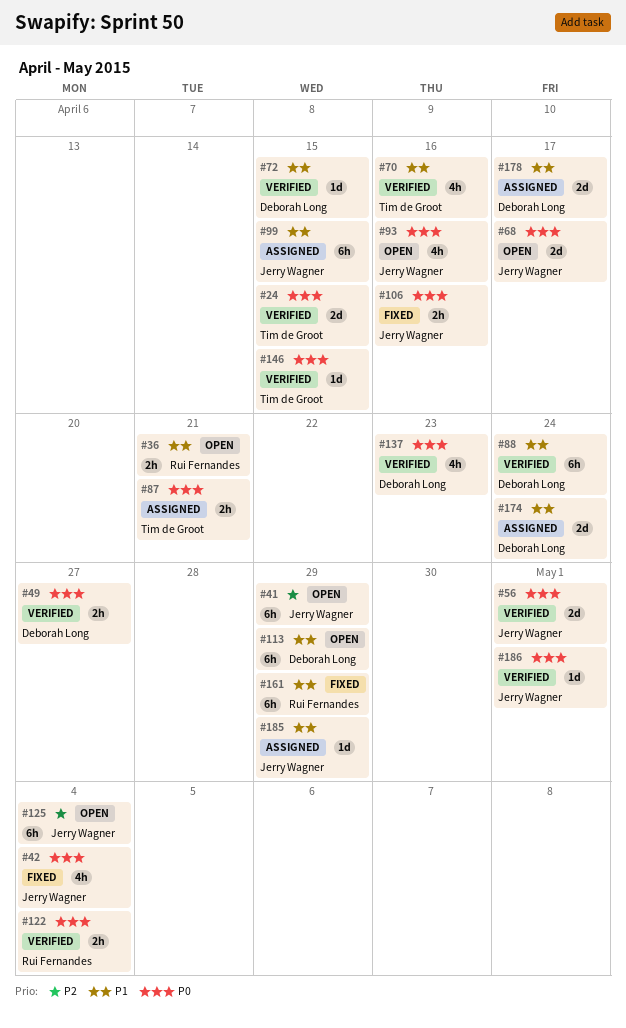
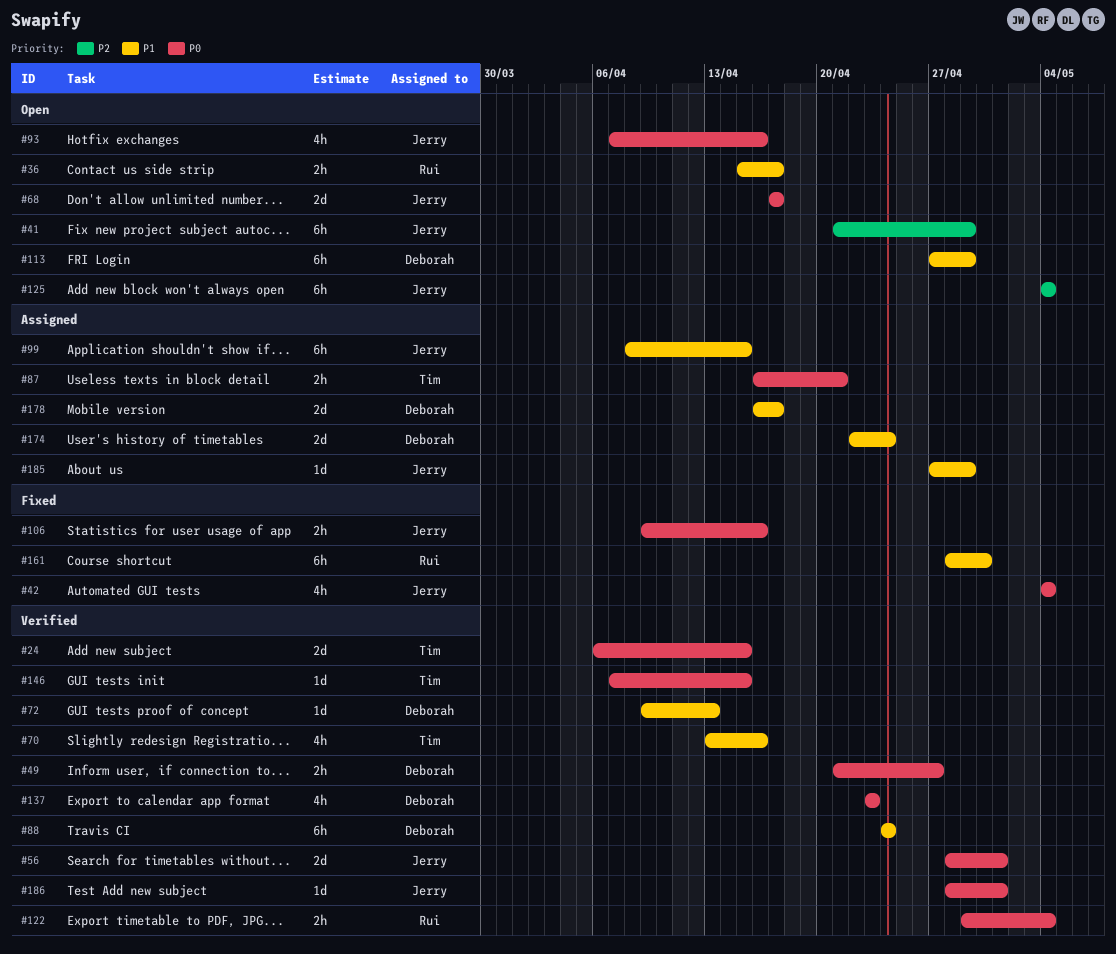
#36, due: Apr 21 -> Apr 17
#72, due: Apr 15 -> Apr 13
#161, due: Apr 29 -> Apr 30

